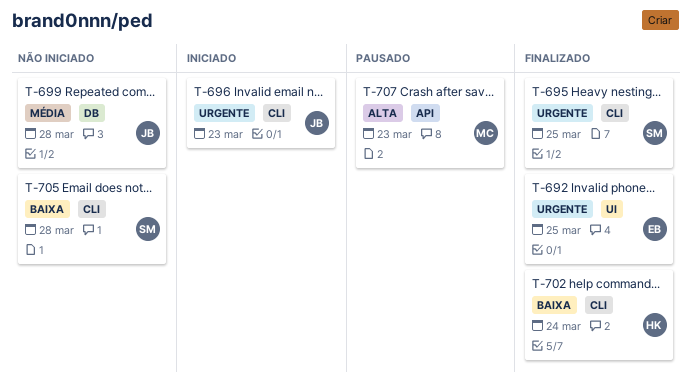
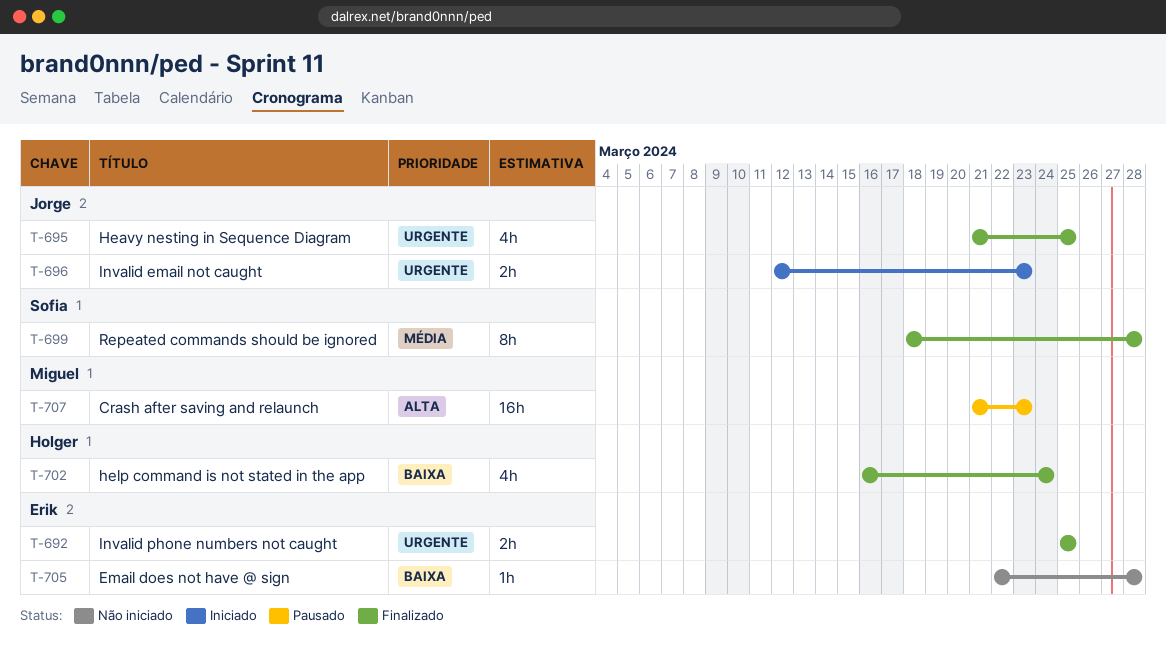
T-695, owner: Sofia -> Jorge
T-699, status: Não iniciado -> Finalizado
T-699, owner: Jorge -> Sofia
T-705, owner: Sofia -> Erik

